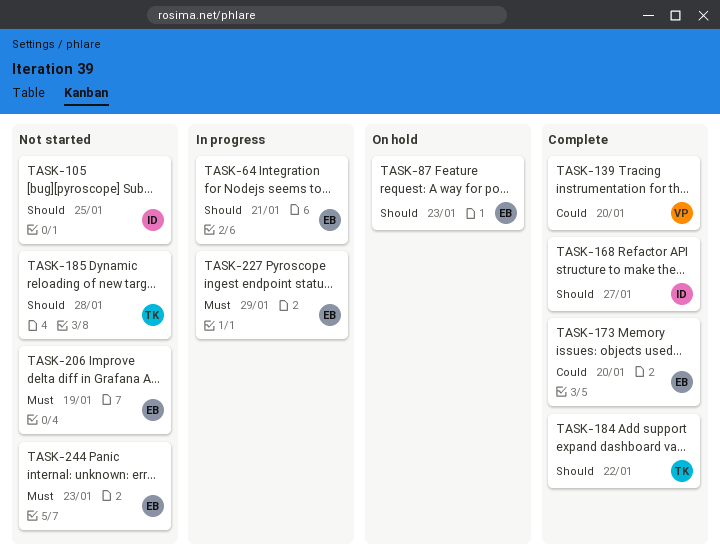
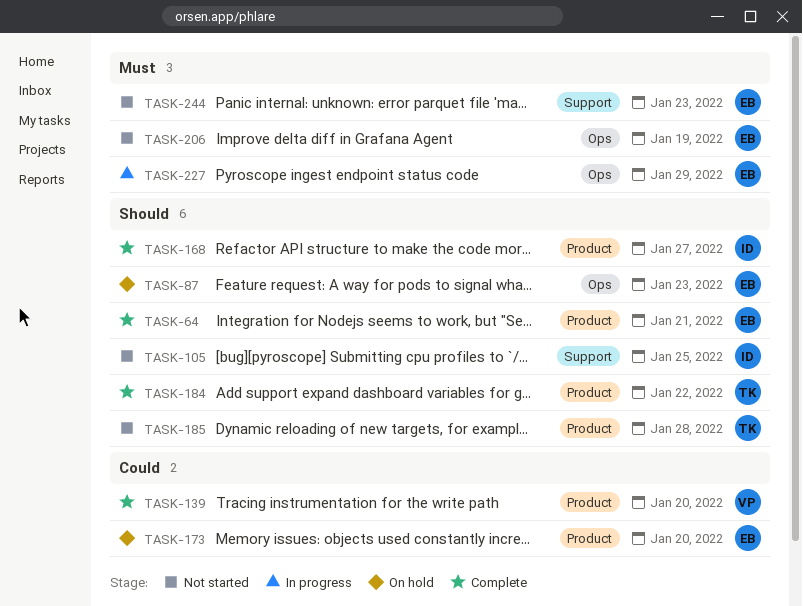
TASK-64, status: In progress -> Complete
TASK-173, status: Complete -> On hold

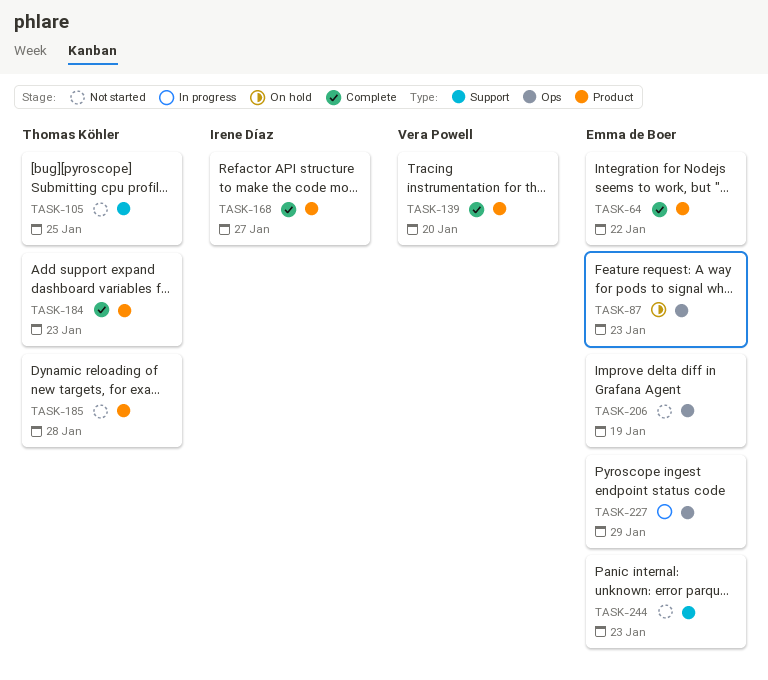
TASK-64, due: Jan 21 -> Jan 22
TASK-105, owner: Irene Díaz -> Thomas Köhler
TASK-173: present -> none
TASK-184, due: Jan 22 -> Jan 23

